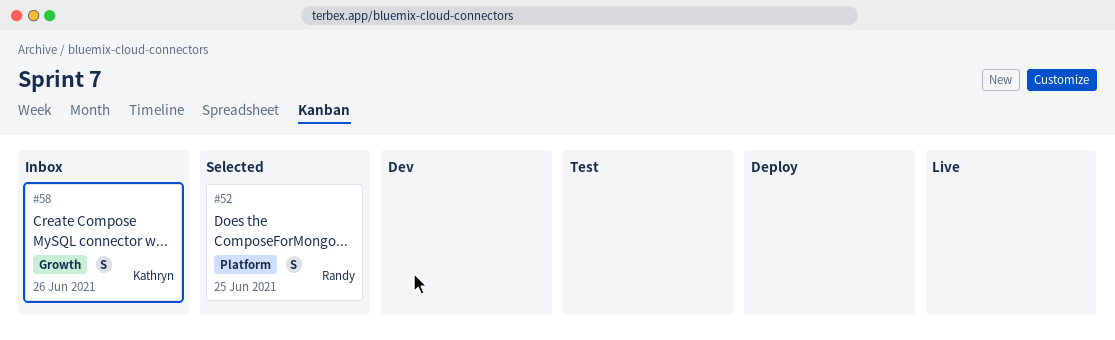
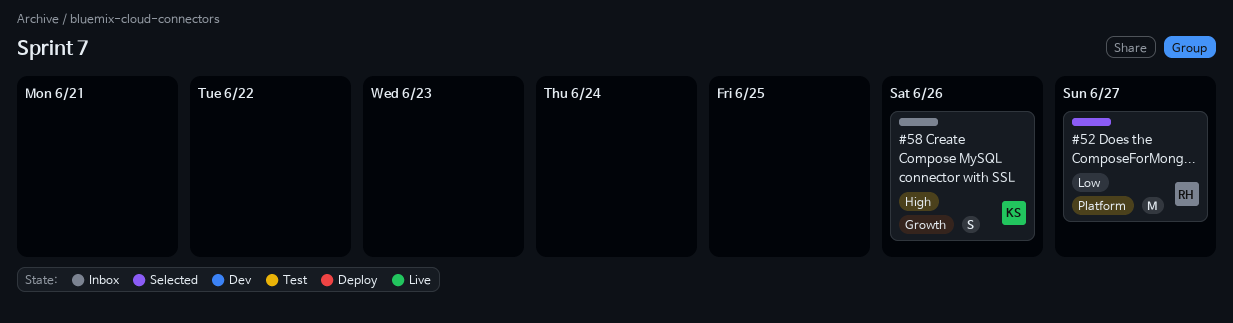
#52, estimate: S -> M
#52, due: Jun 25 -> Jun 27

